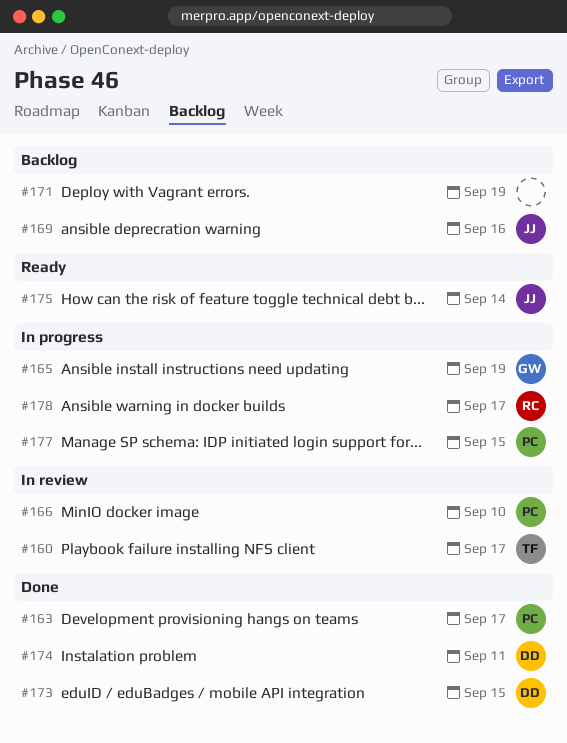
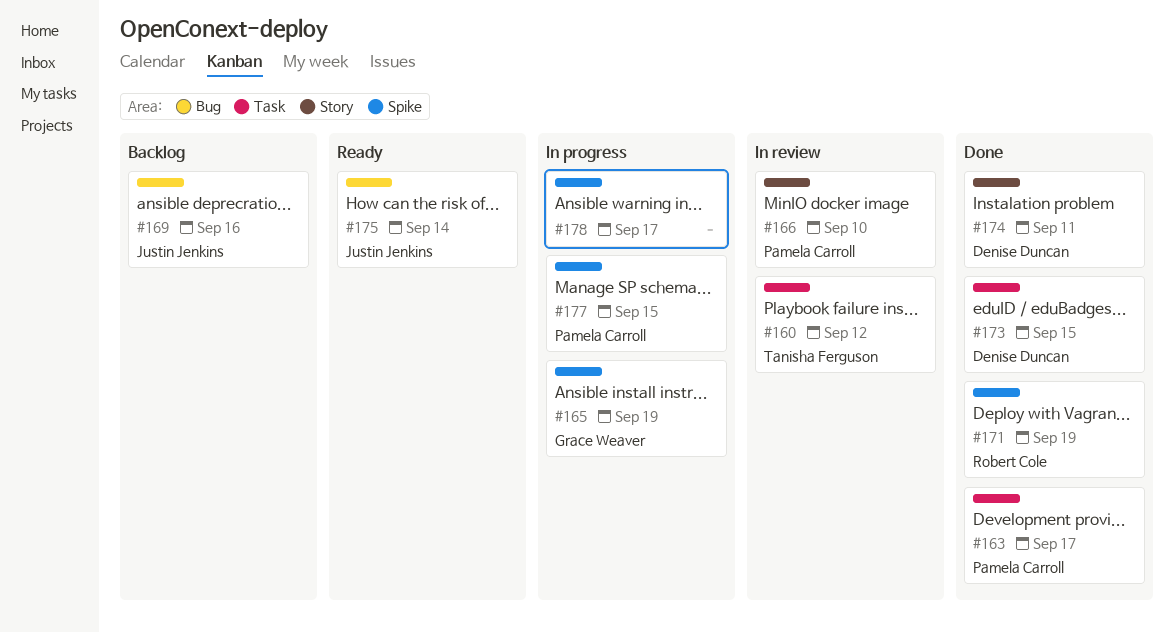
#160, due: Sep 17 -> Sep 12
#171, status: Backlog -> Done
#171, owner: none -> Robert Cole
#178, owner: Robert Cole -> none

